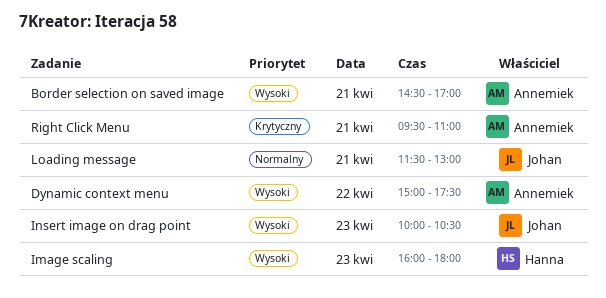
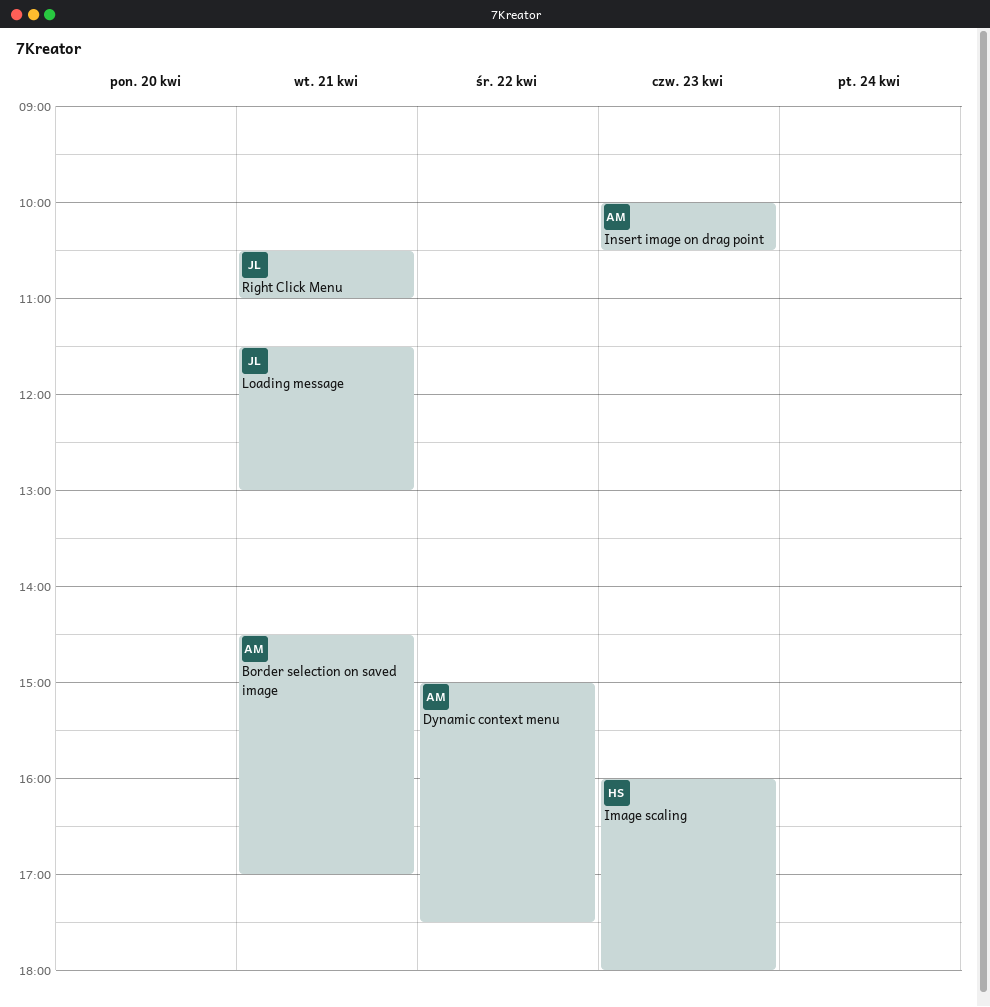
Insert image on drag point, owner: Johan -> Annemiek
Right Click Menu, owner: Annemiek -> Johan
Right Click Menu, begins: 09:30 -> 10:30

